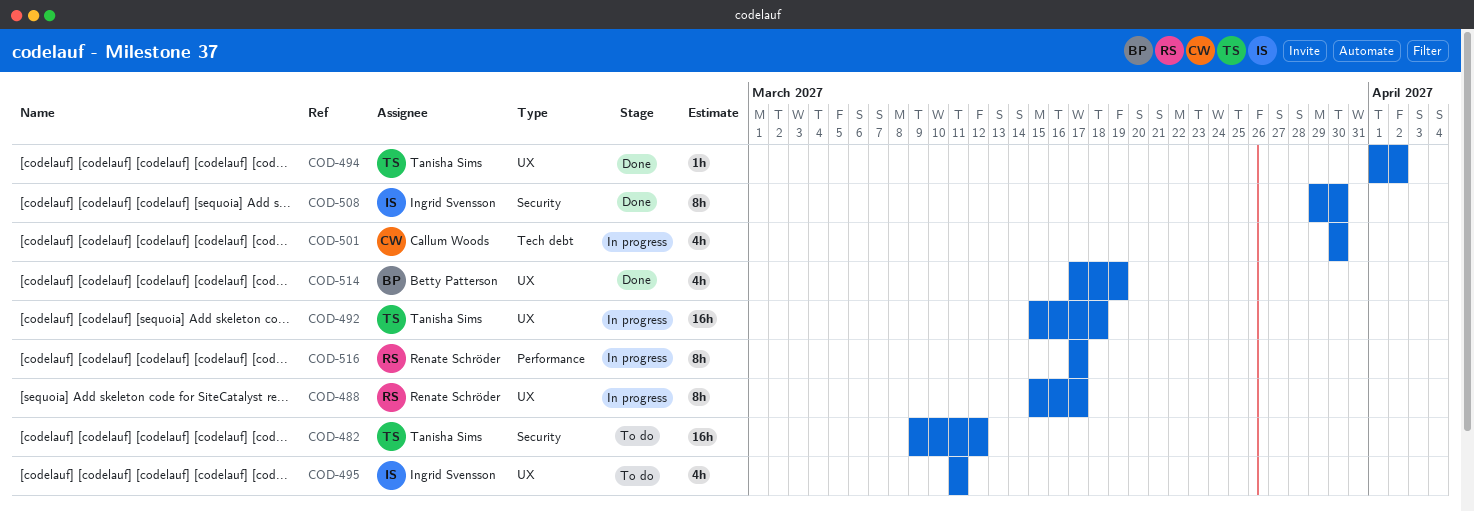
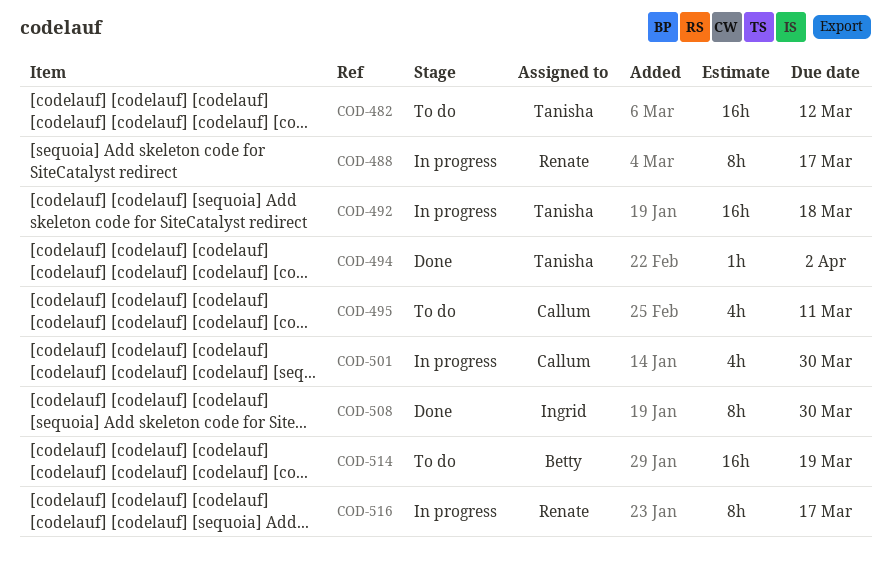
COD-495, owner: Ingrid Svensson -> Callum Woods
COD-514, status: Done -> To do
COD-514, estimate: 4h -> 16h

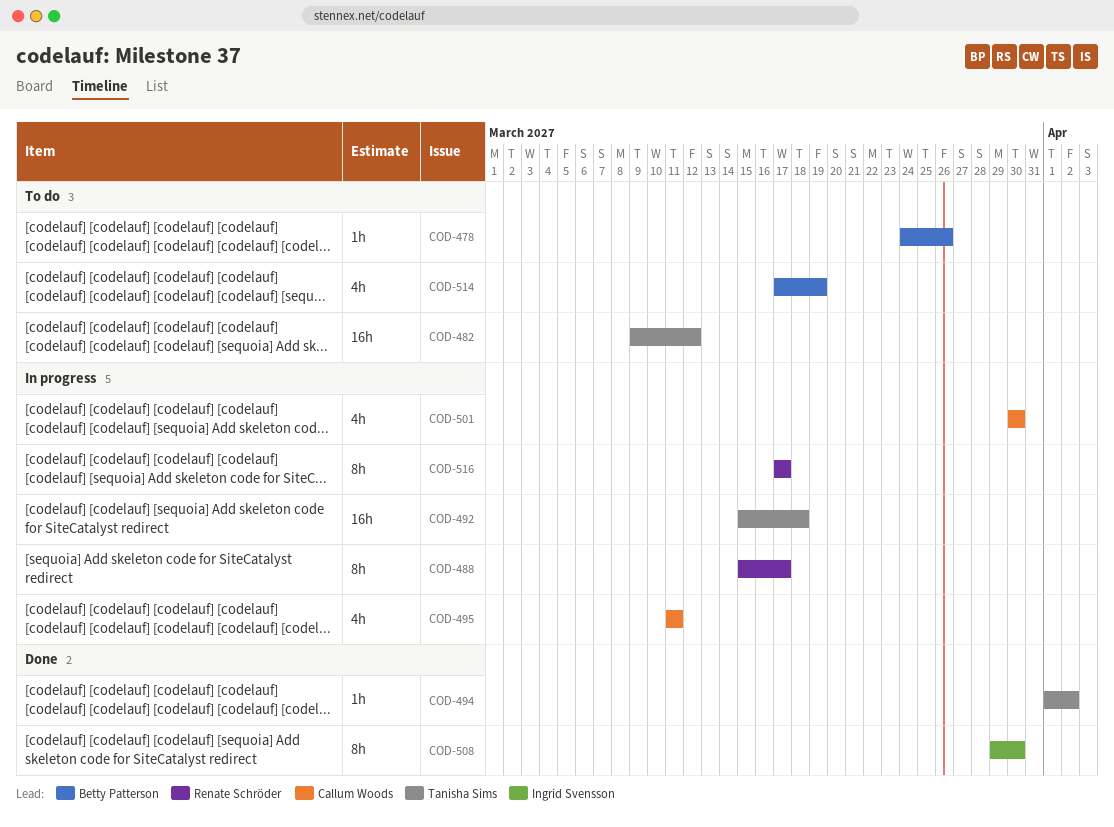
COD-478: none -> present
COD-495, status: To do -> In progress
COD-514, estimate: 16h -> 4h

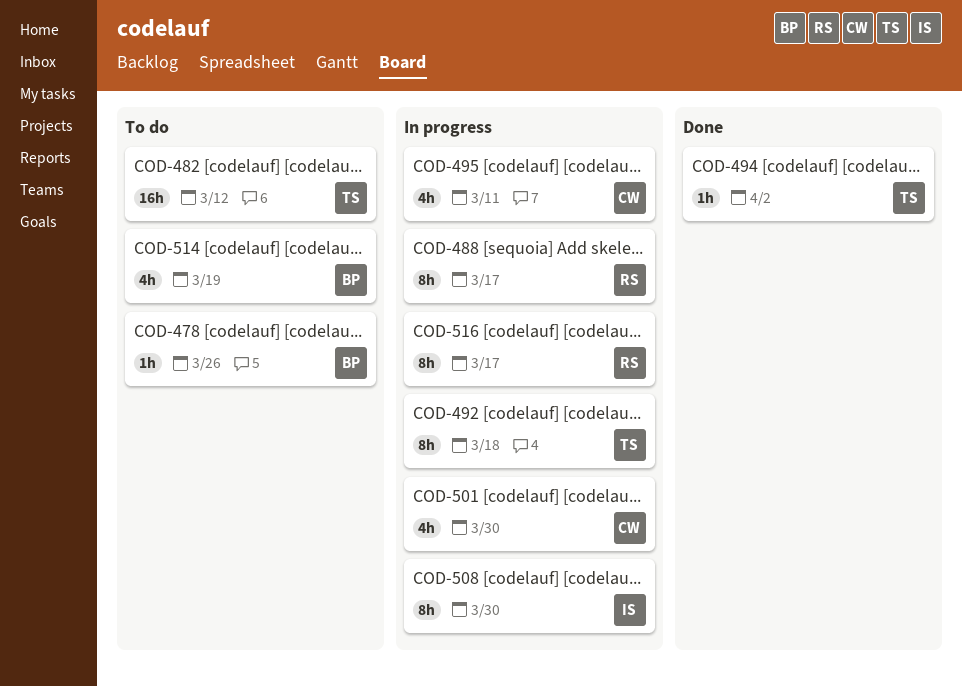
COD-492, estimate: 16h -> 8h
COD-508, status: Done -> In progress

